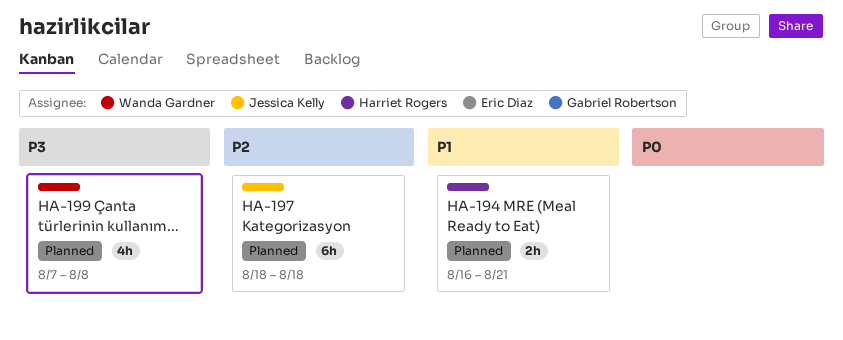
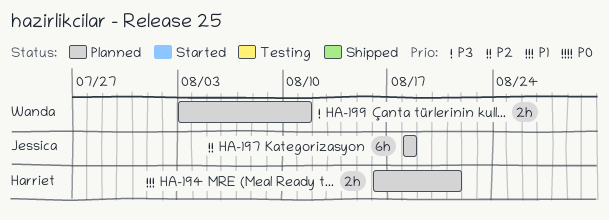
HA-199, estimate: 4h -> 2h
HA-199, start: Aug 7 -> Aug 3
HA-199, due: Aug 8 -> Aug 11

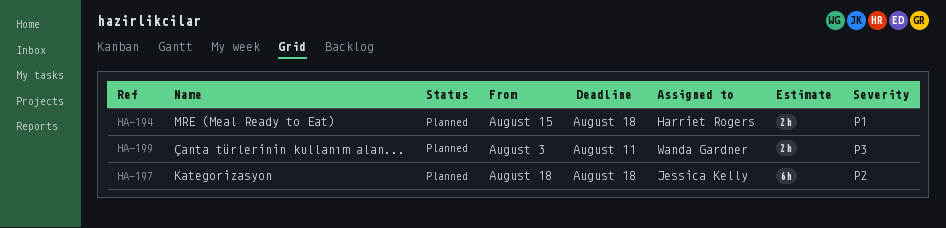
HA-194, start: Aug 16 -> Aug 15
HA-194, due: Aug 21 -> Aug 18

